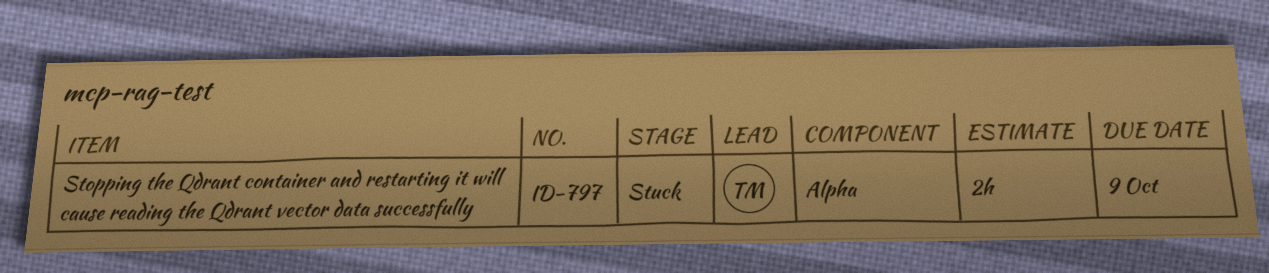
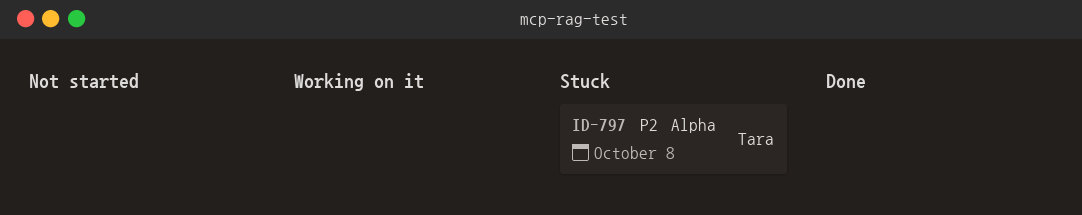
ID-797, due: Oct 9 -> Oct 8

